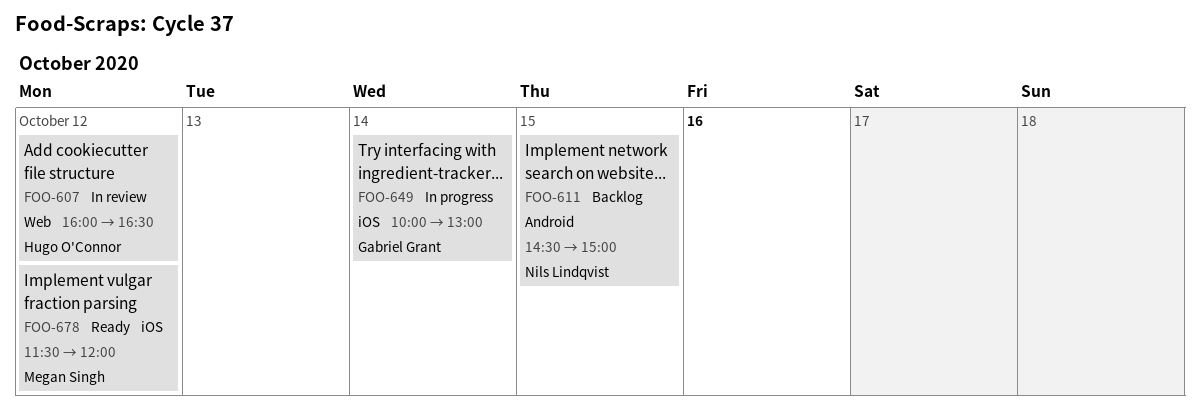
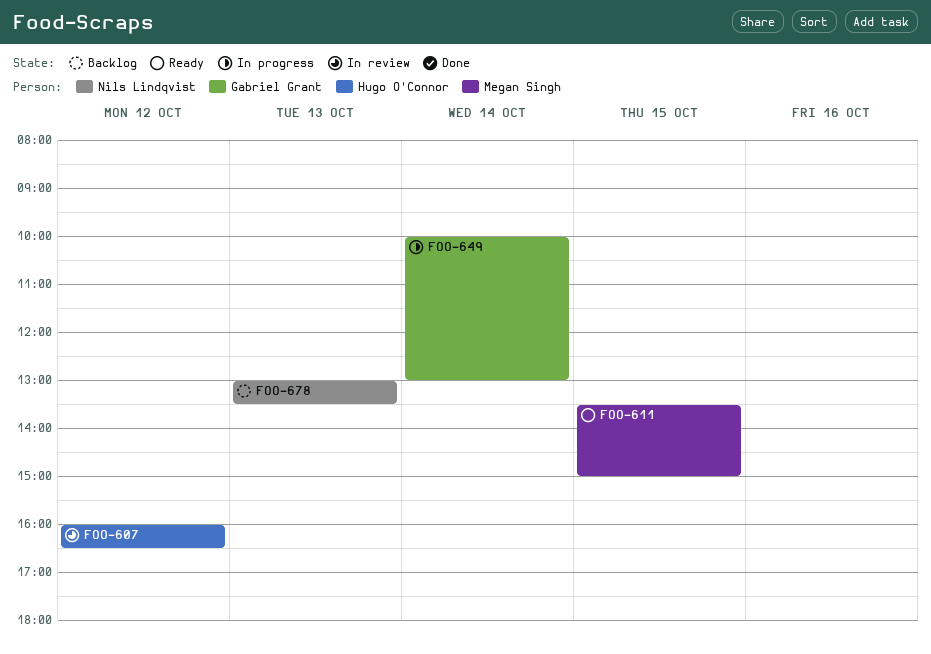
FOO-611, status: Backlog -> Ready
FOO-611, owner: Nils Lindqvist -> Megan Singh
FOO-611, begins: 14:30 -> 13:30
FOO-678, status: Ready -> Backlog
FOO-678, owner: Megan Singh -> Nils Lindqvist
FOO-678, day: Oct 12 -> Oct 13
FOO-678, begins: 11:30 -> 13:00
FOO-678, ends: 12:00 -> 13:30

